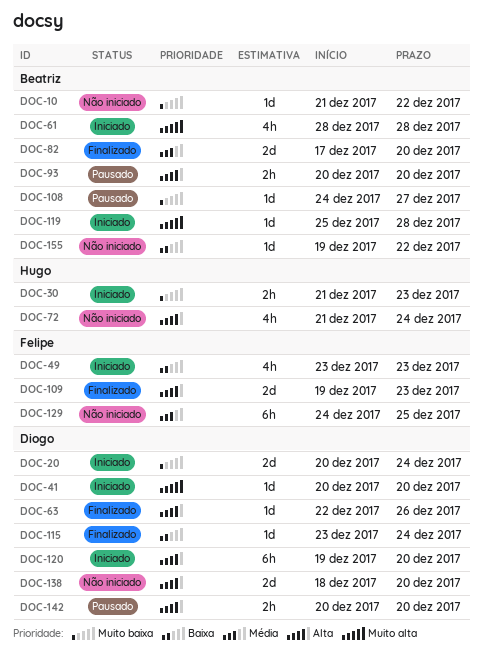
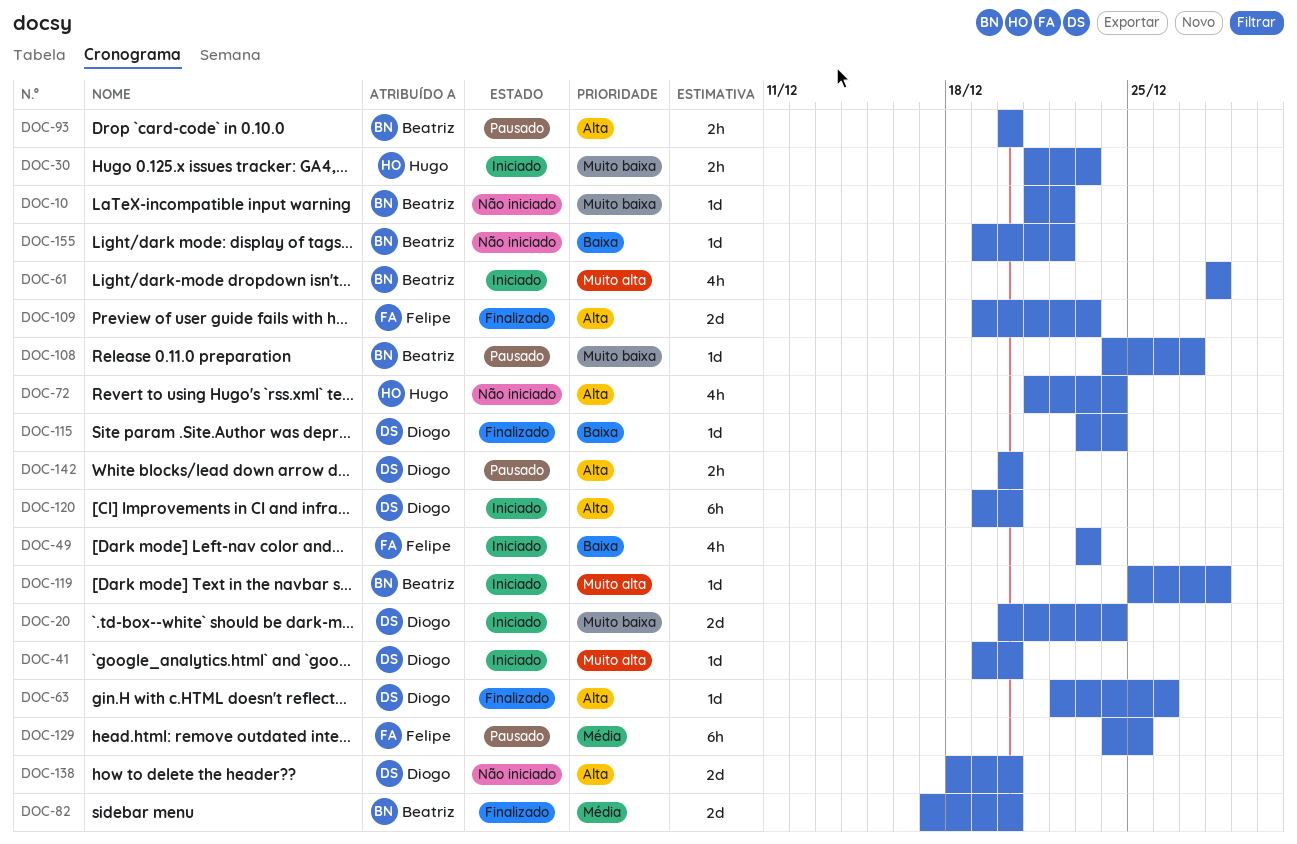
DOC-41, start: Dec 20 -> Dec 19
DOC-129, status: Não iniciado -> Pausado

